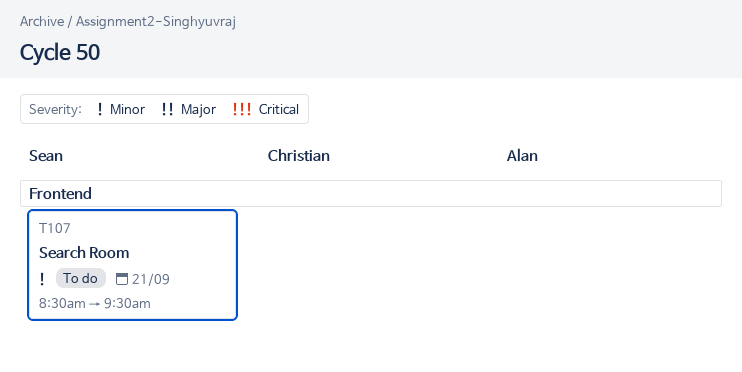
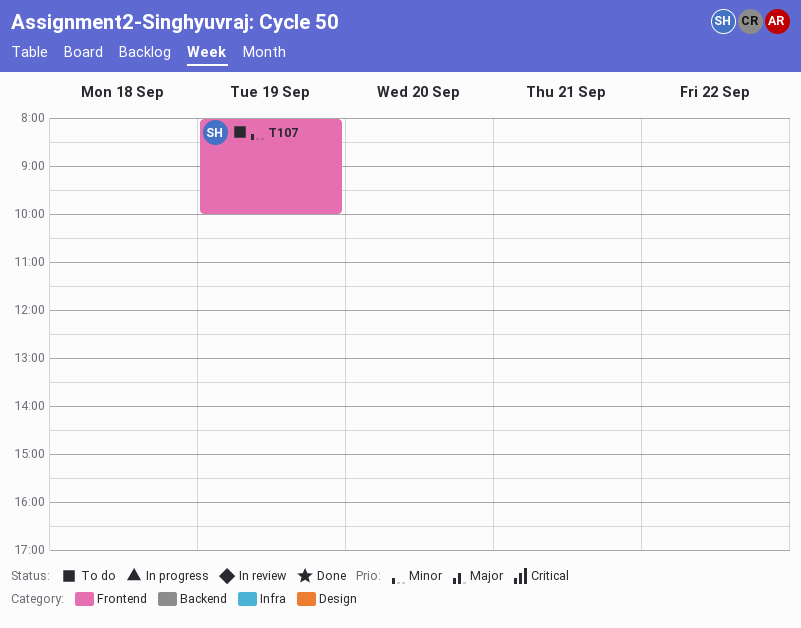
T107, day: Sep 21 -> Sep 19
T107, begins: 08:30 -> 08:00
T107, ends: 09:30 -> 10:00

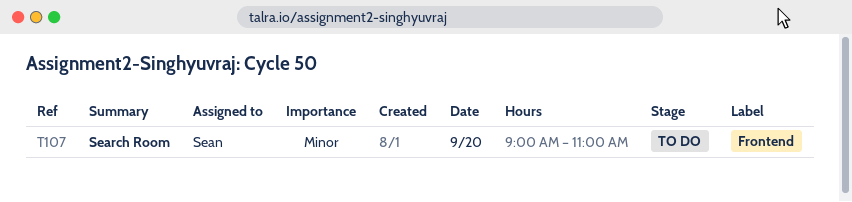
T107, day: Sep 19 -> Sep 20
T107, begins: 08:00 -> 09:00
T107, ends: 10:00 -> 11:00

